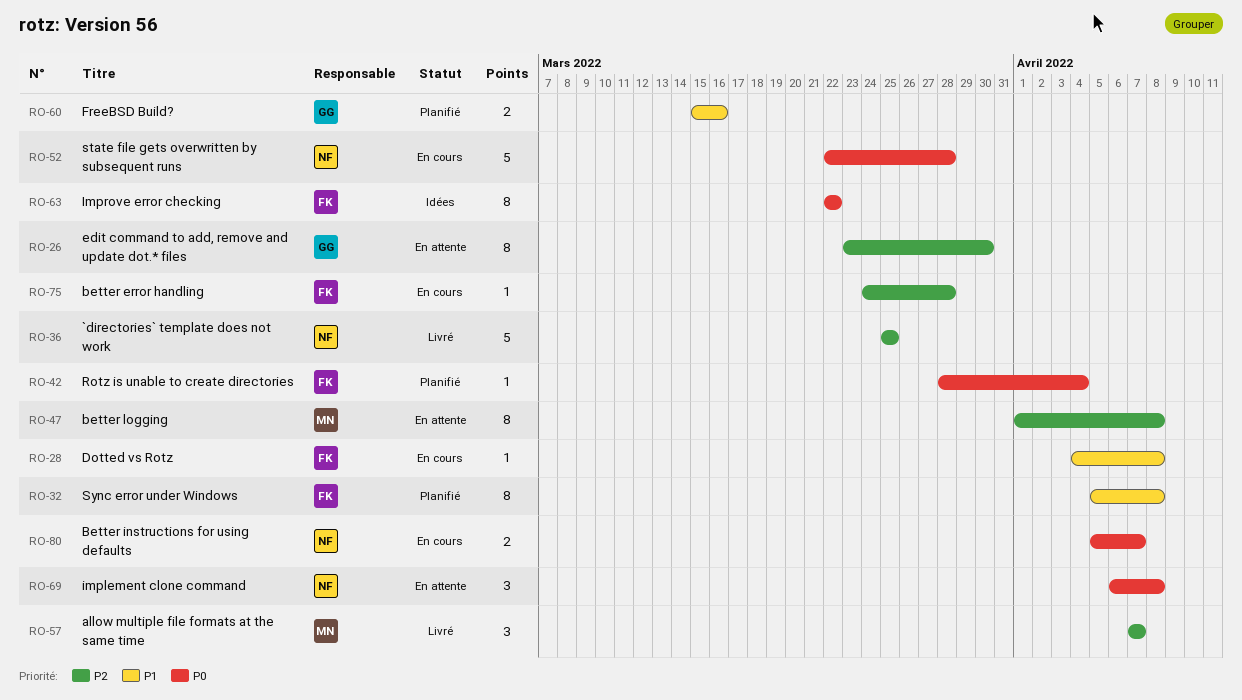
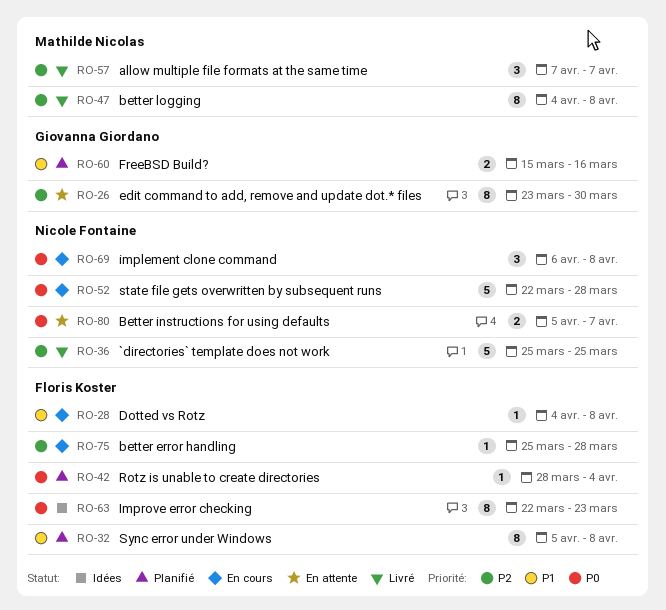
RO-47, status: En attente -> Livré
RO-47, start: Apr 1 -> Apr 4
RO-63, due: Mar 22 -> Mar 23
RO-69, status: En attente -> En cours
RO-75, start: Mar 24 -> Mar 25
RO-80, status: En cours -> En attente

